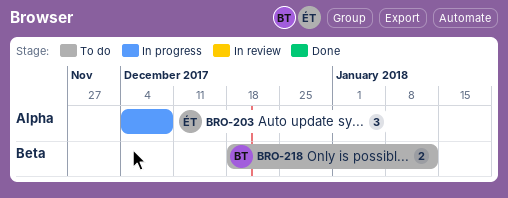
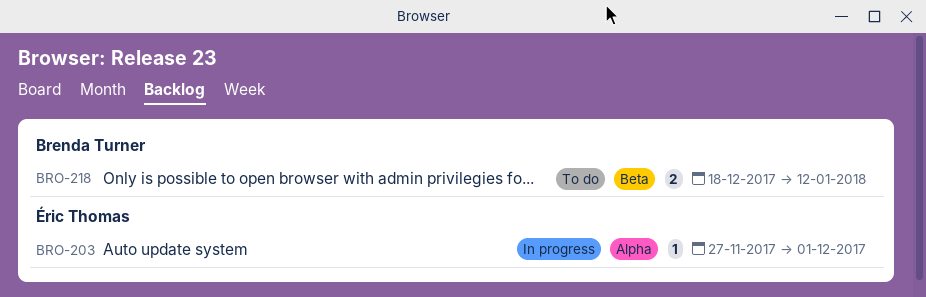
BRO-203, estimate: 3 -> 1
BRO-203, start: Dec 4 -> Nov 27
BRO-203, due: Dec 8 -> Dec 1

